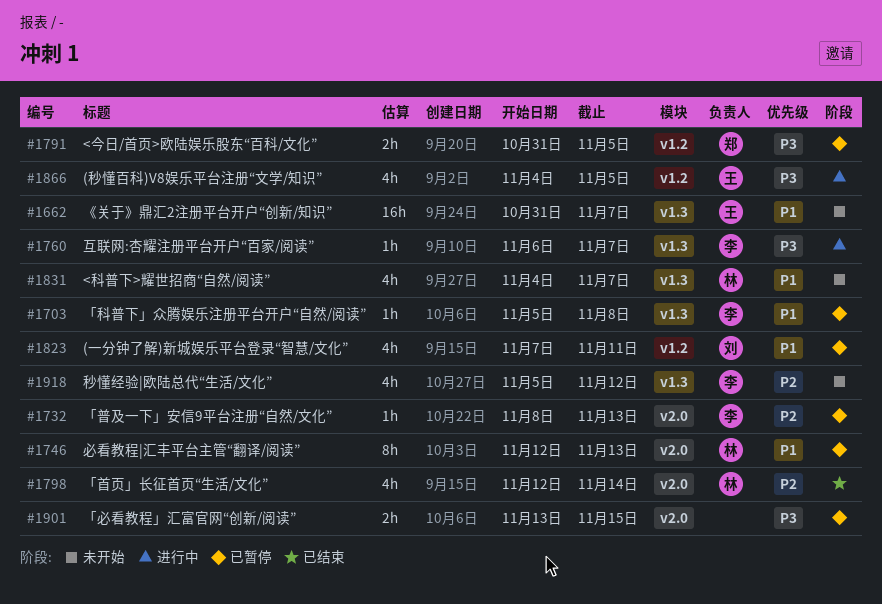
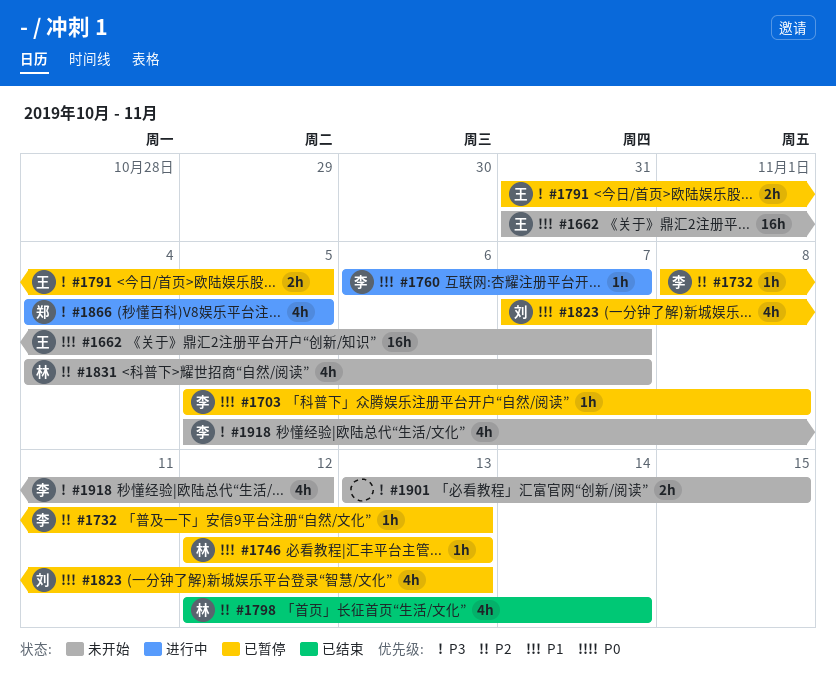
#1746, estimate: 8h -> 1h
#1760, priority: P3 -> P1
#1791, owner: 郑 -> 王
#1823, due: Nov 11 -> Nov 13
#1831, priority: P1 -> P2
#1866, owner: 王 -> 郑
#1901, status: 已暂停 -> 未开始
#1918, priority: P2 -> P3

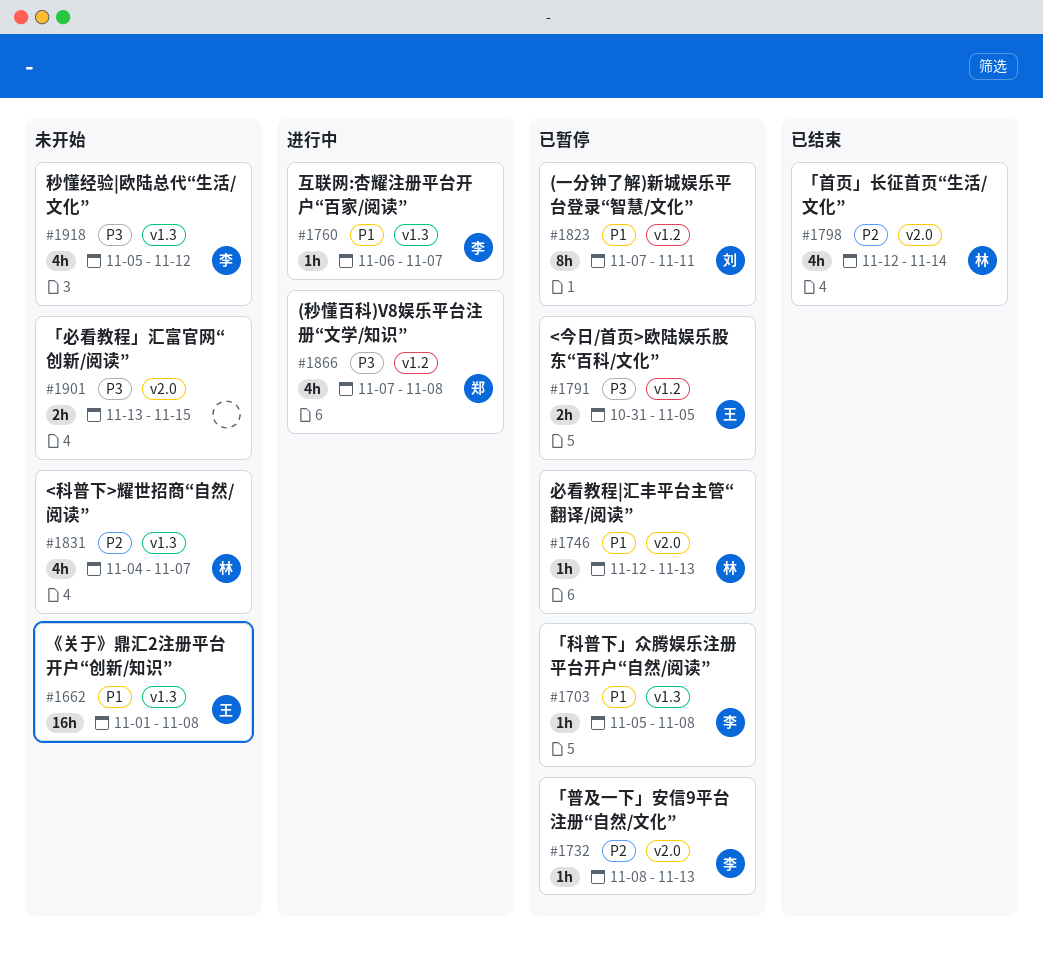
#1662, start: Oct 31 -> Nov 1
#1662, due: Nov 7 -> Nov 8
#1823, estimate: 4h -> 8h
#1823, due: Nov 13 -> Nov 11
#1866, start: Nov 4 -> Nov 7
#1866, due: Nov 5 -> Nov 8

